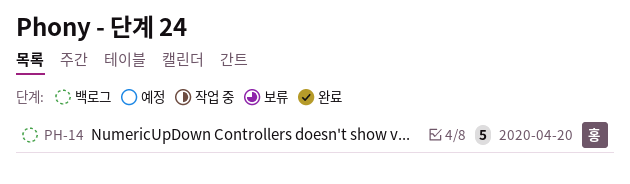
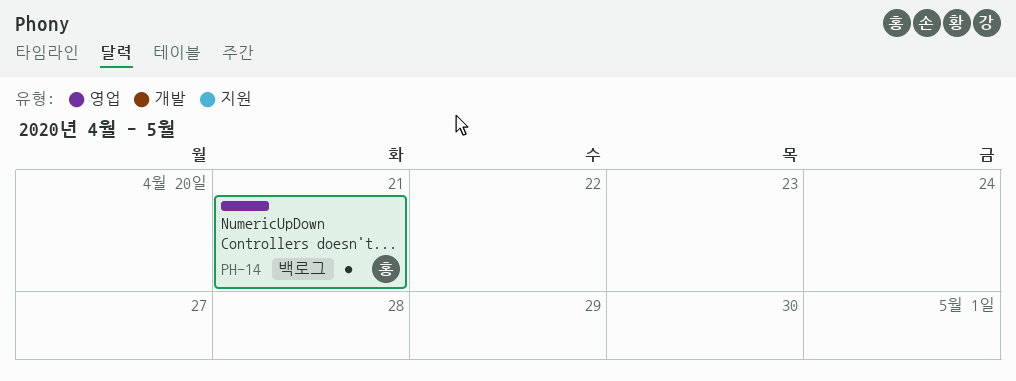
PH-14, estimate: 5 -> 1
PH-14, due: Apr 20 -> Apr 21

